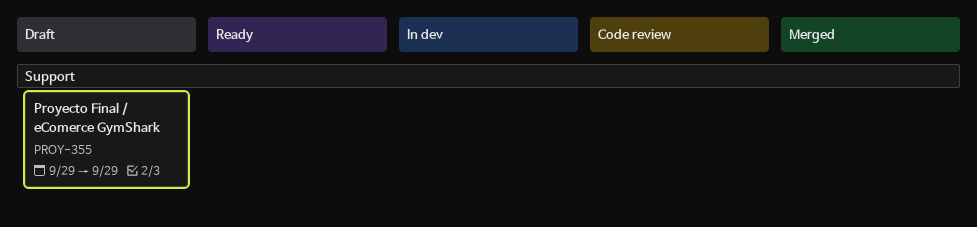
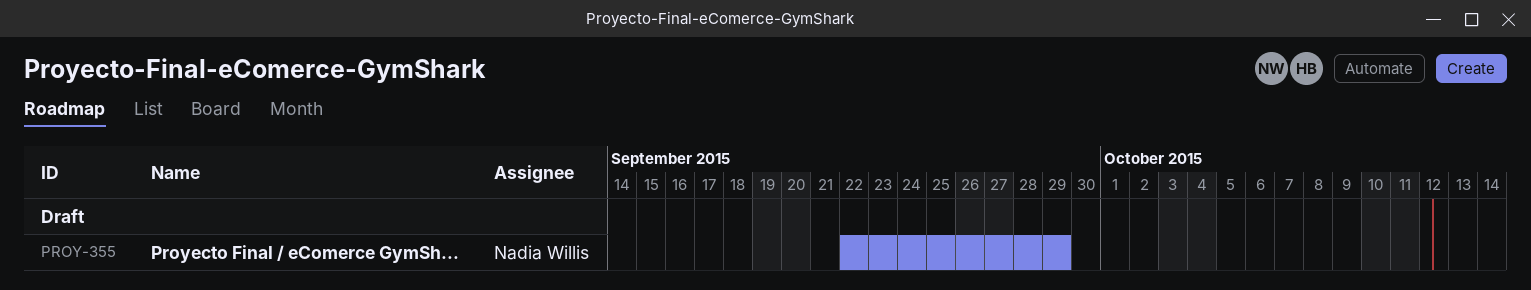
PROY-355, start: Sep 29 -> Sep 22

